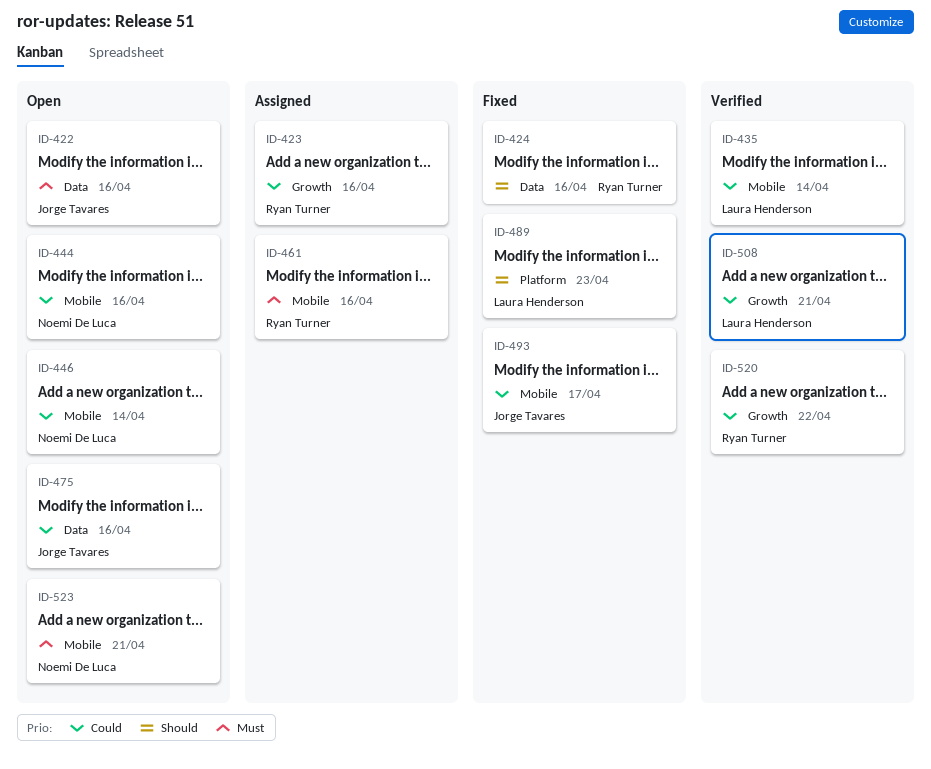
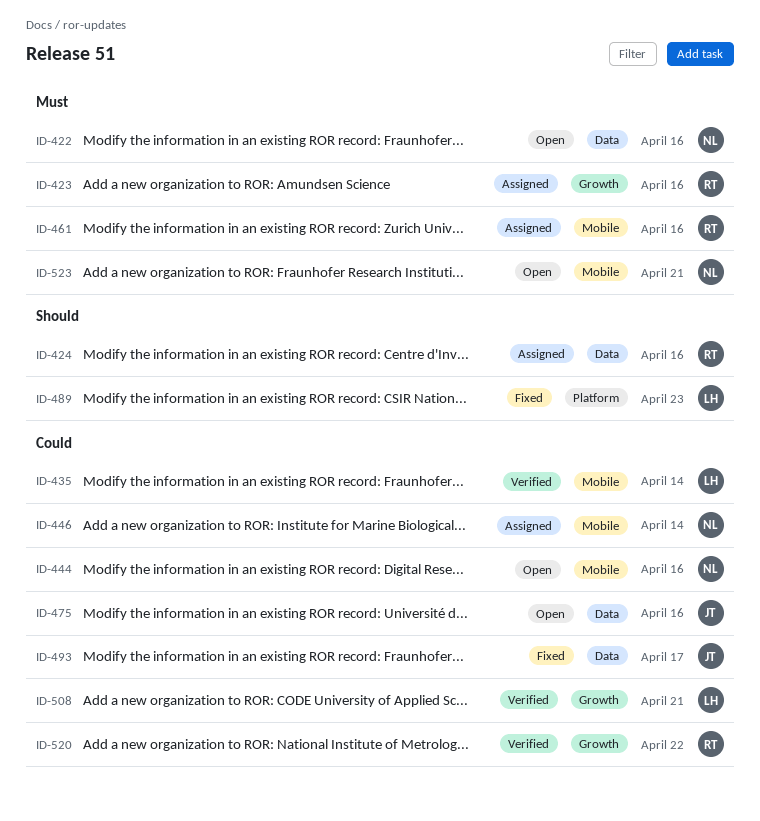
ID-422, owner: Jorge Tavares -> Noemi De Luca
ID-423, priority: Could -> Must
ID-424, status: Fixed -> Assigned
ID-446, status: Open -> Assigned
ID-493, label: Mobile -> Data

